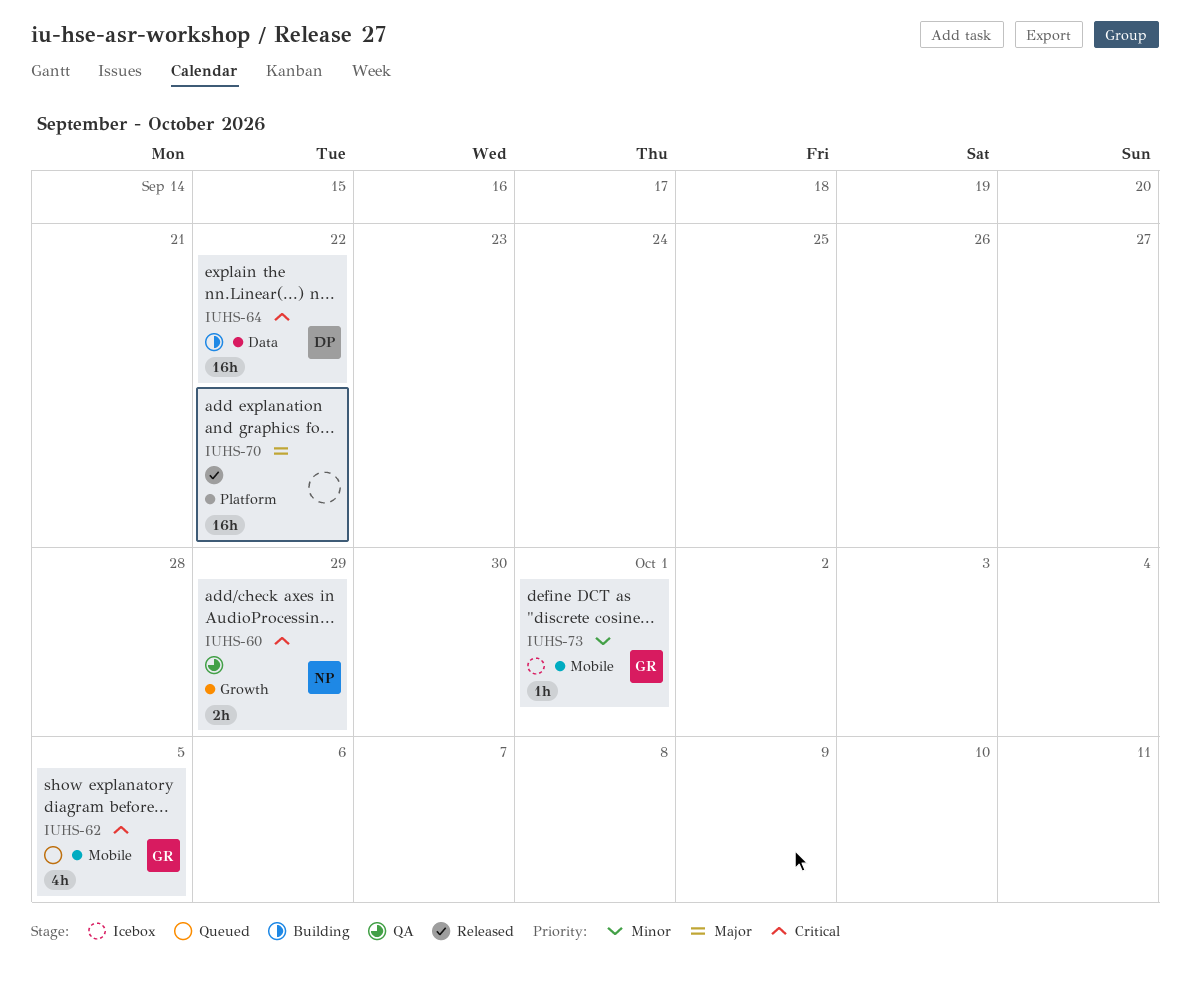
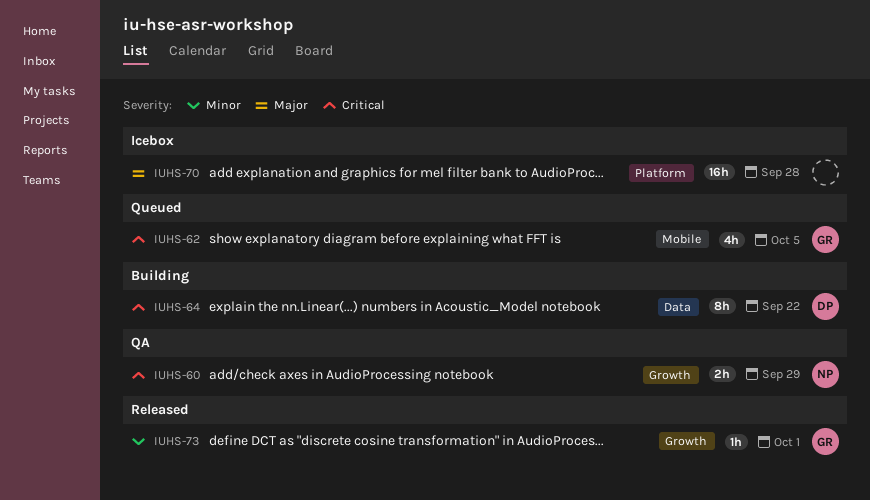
IUHS-64, estimate: 16h -> 8h
IUHS-70, status: Released -> Icebox
IUHS-70, due: Sep 22 -> Sep 28
IUHS-73, status: Icebox -> Released
IUHS-73, label: Mobile -> Growth

